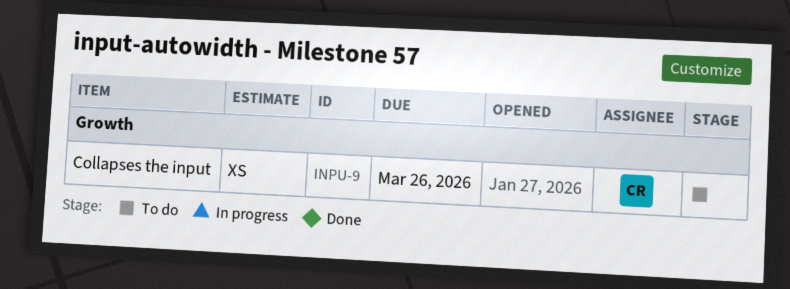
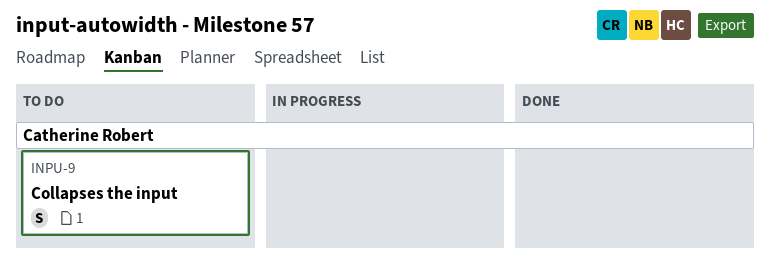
INPU-9, estimate: XS -> S

